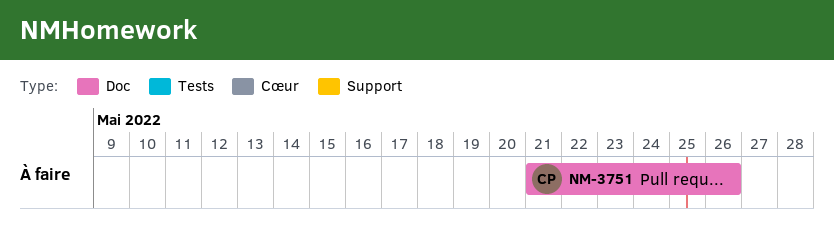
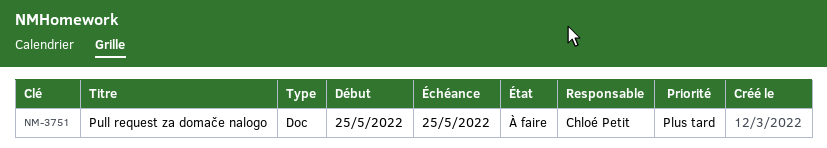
NM-3751, start: May 21 -> May 25
NM-3751, due: May 26 -> May 25

